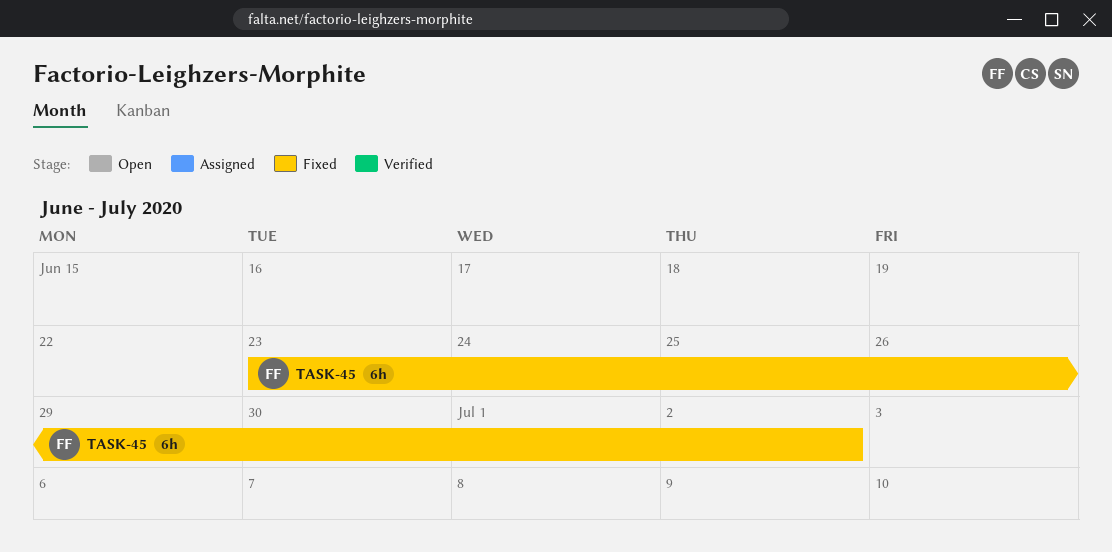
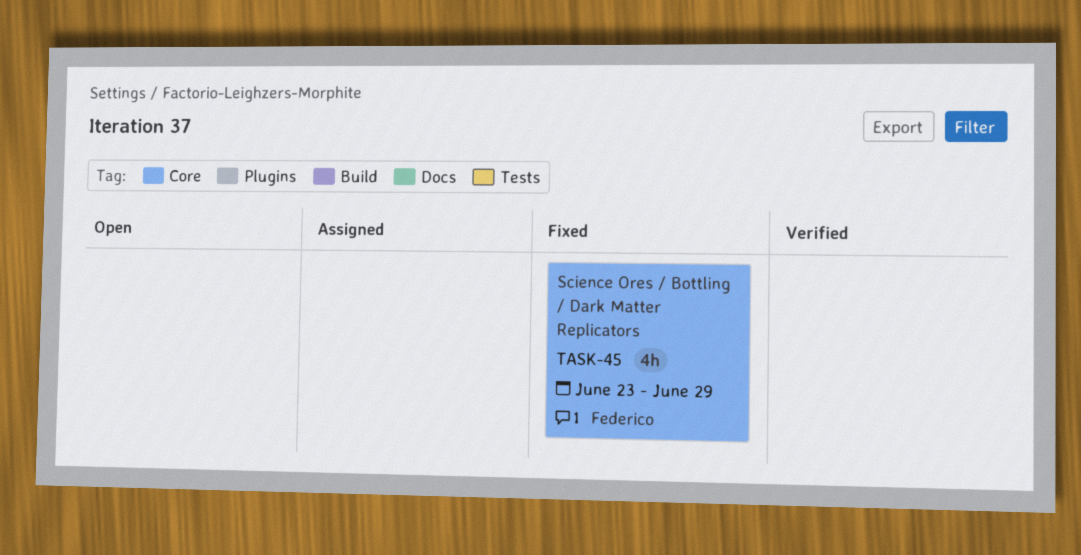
TASK-45, estimate: 6h -> 4h
TASK-45, due: Jul 2 -> Jun 29

